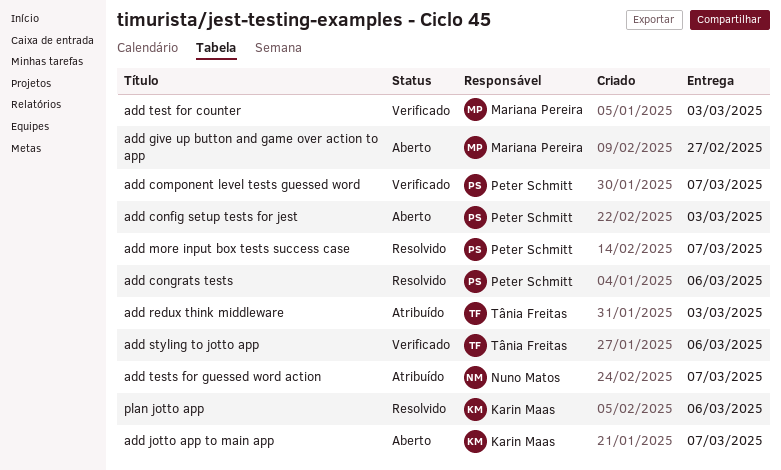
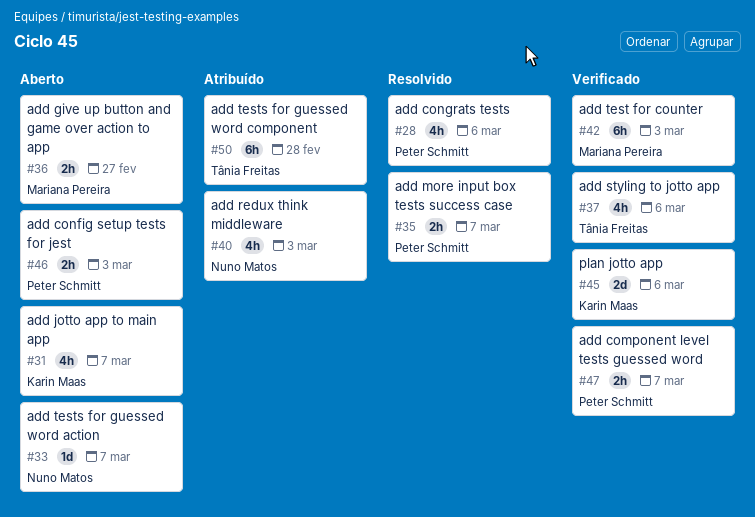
add redux think middleware, owner: Tânia Freitas -> Nuno Matos
add tests for guessed word action, status: Atribuído -> Aberto
add tests for guessed word component: none -> present
plan jotto app, status: Resolvido -> Verificado

